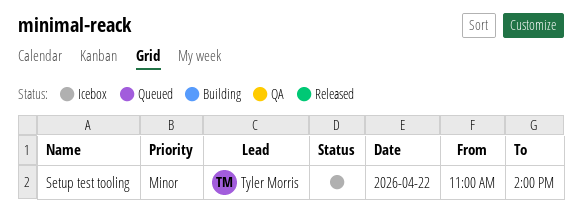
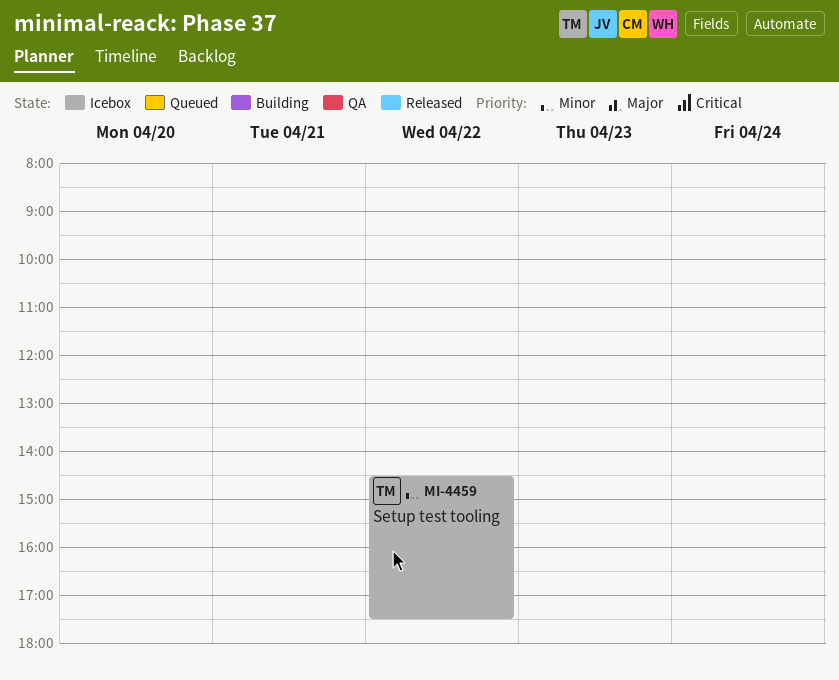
Setup test tooling, begins: 11:00 -> 14:30
Setup test tooling, ends: 14:00 -> 17:30

